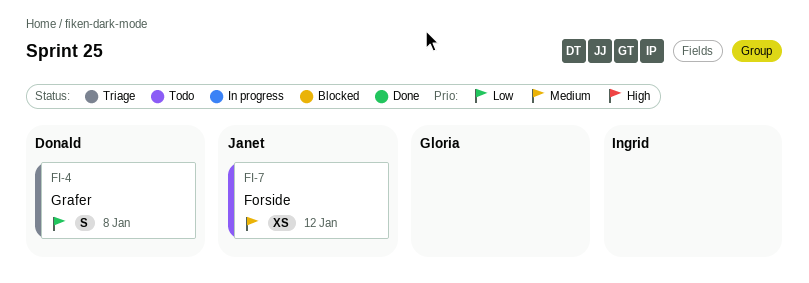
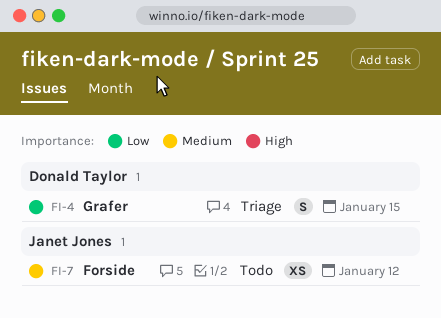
FI-4, due: Jan 8 -> Jan 15

